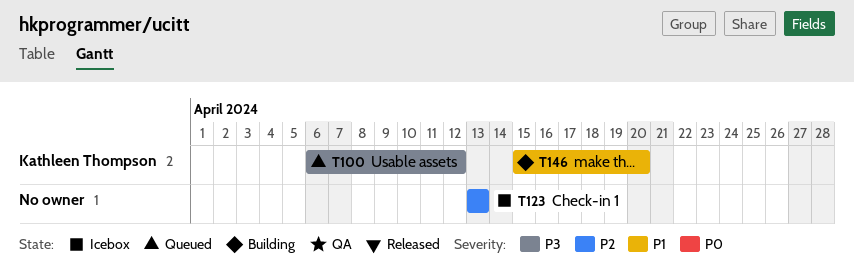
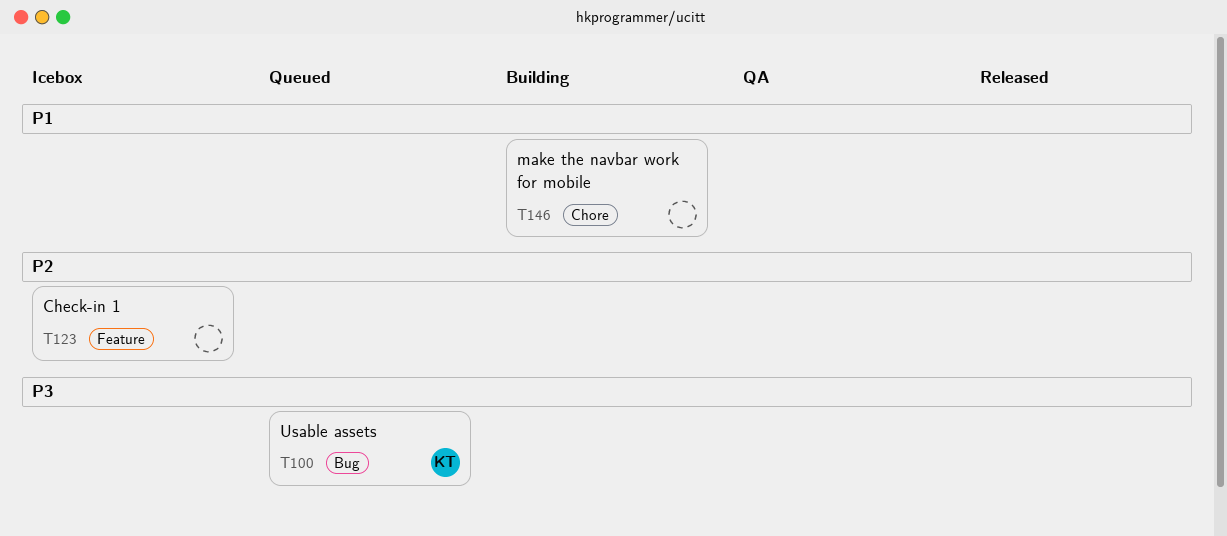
T146, owner: Kathleen Thompson -> none

